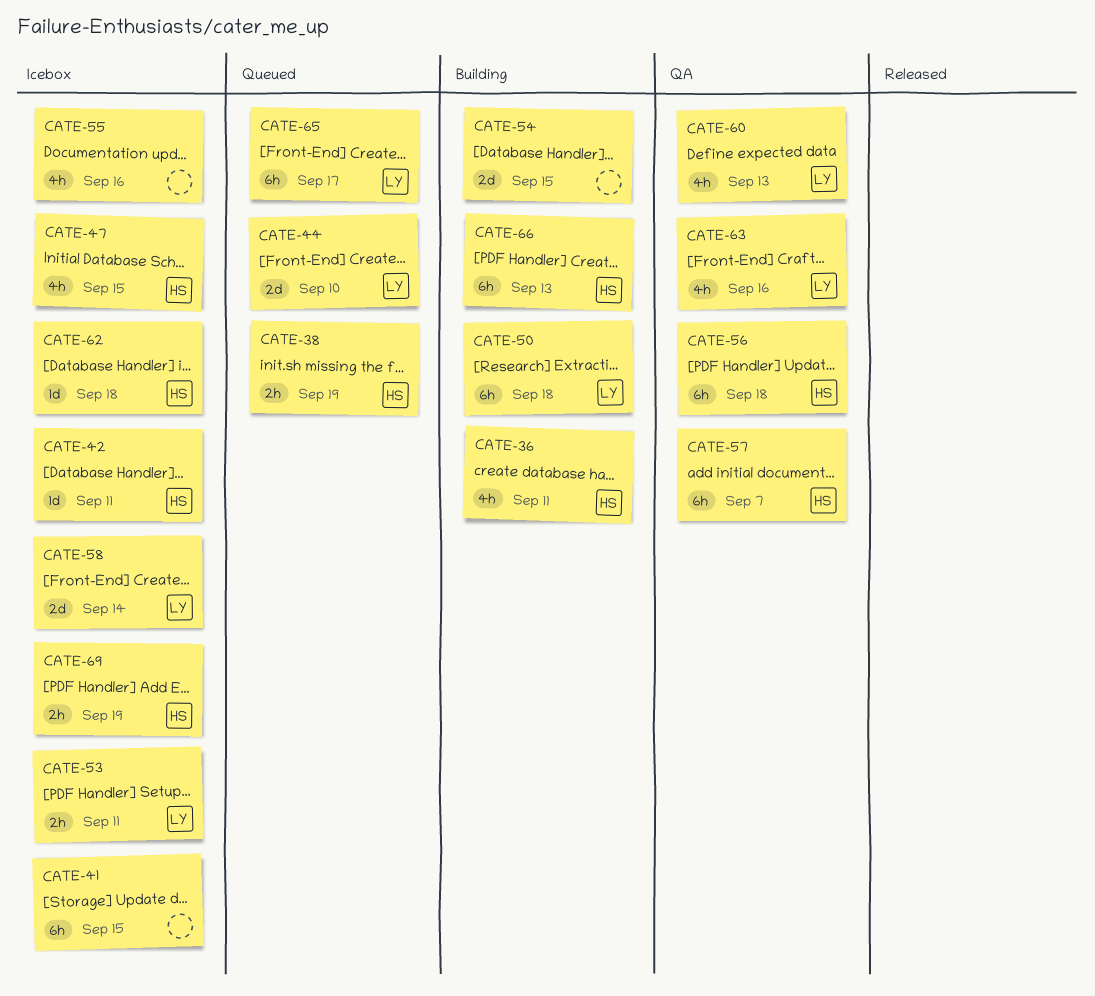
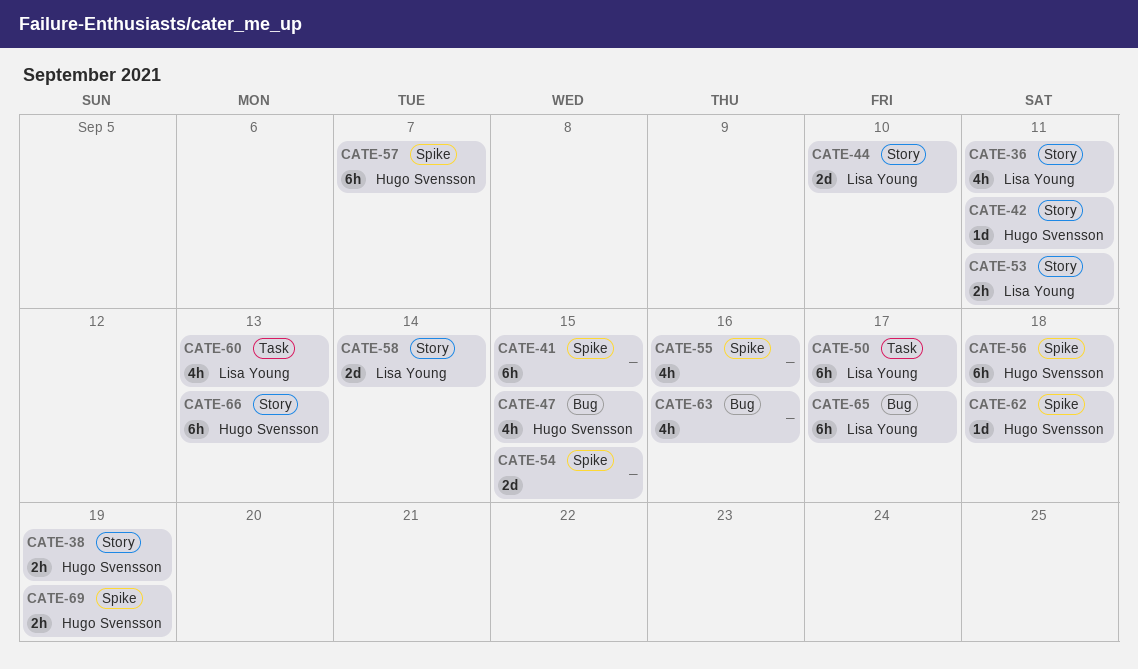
CATE-36, owner: Hugo Svensson -> Lisa Young
CATE-50, due: Sep 18 -> Sep 17
CATE-63, owner: Lisa Young -> none

